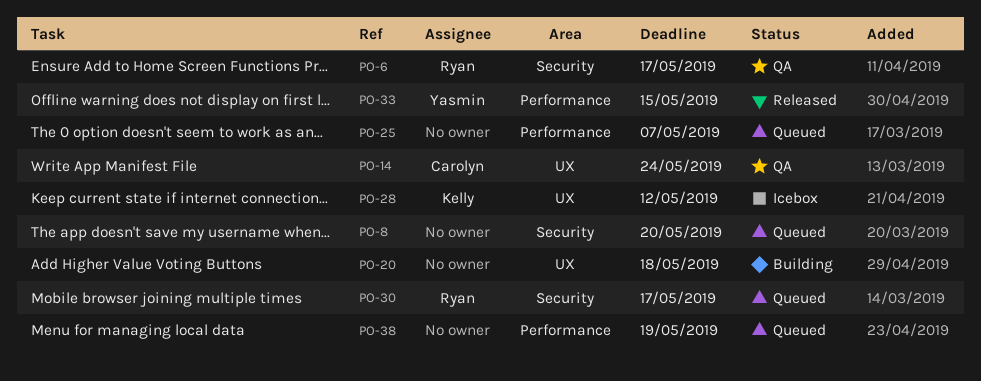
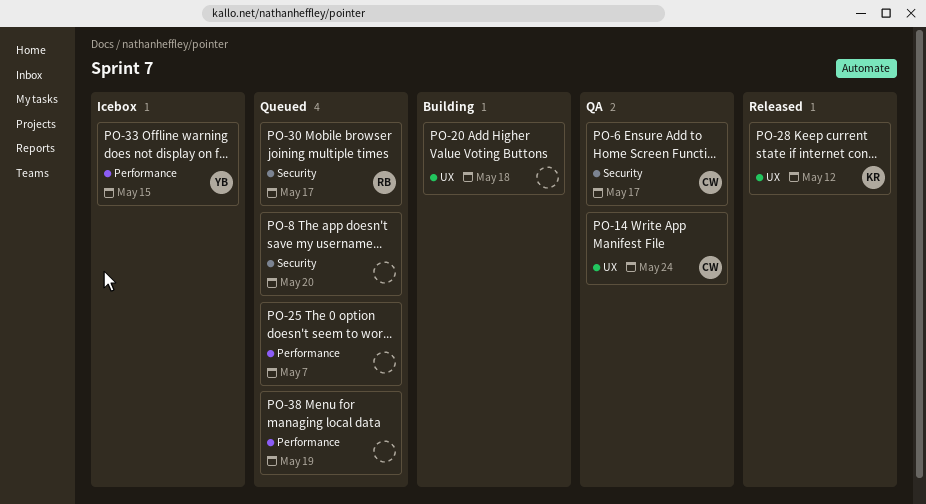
PO-6, owner: Ryan -> Carolyn
PO-28, status: Icebox -> Released
PO-33, status: Released -> Icebox

